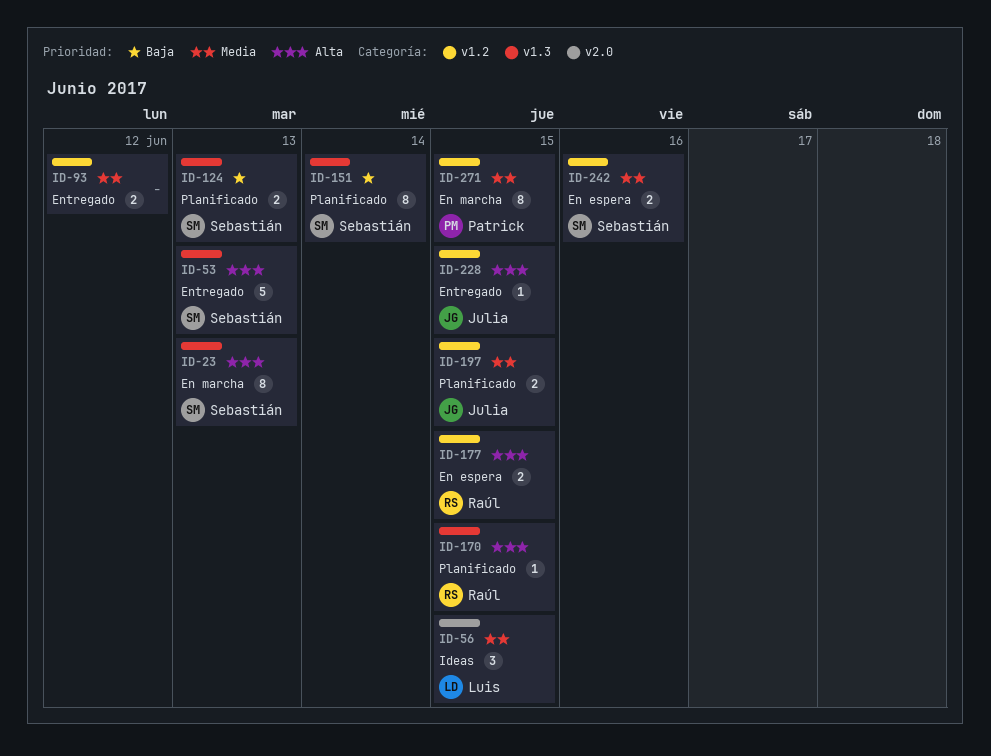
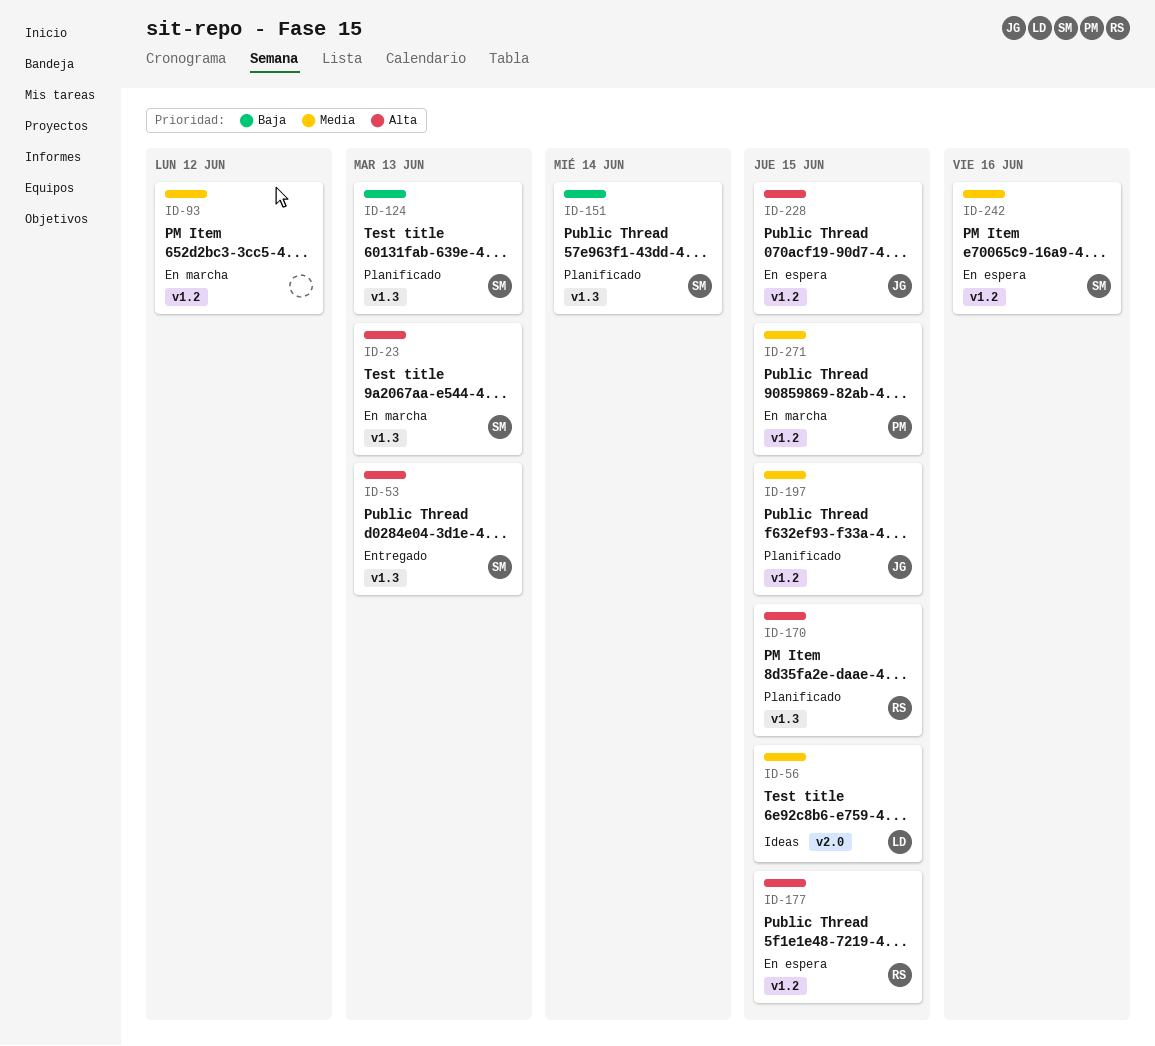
ID-93, status: Entregado -> En marcha
ID-228, status: Entregado -> En espera

